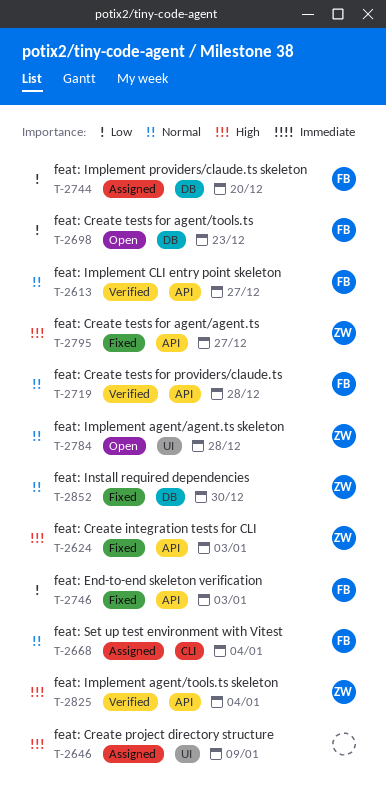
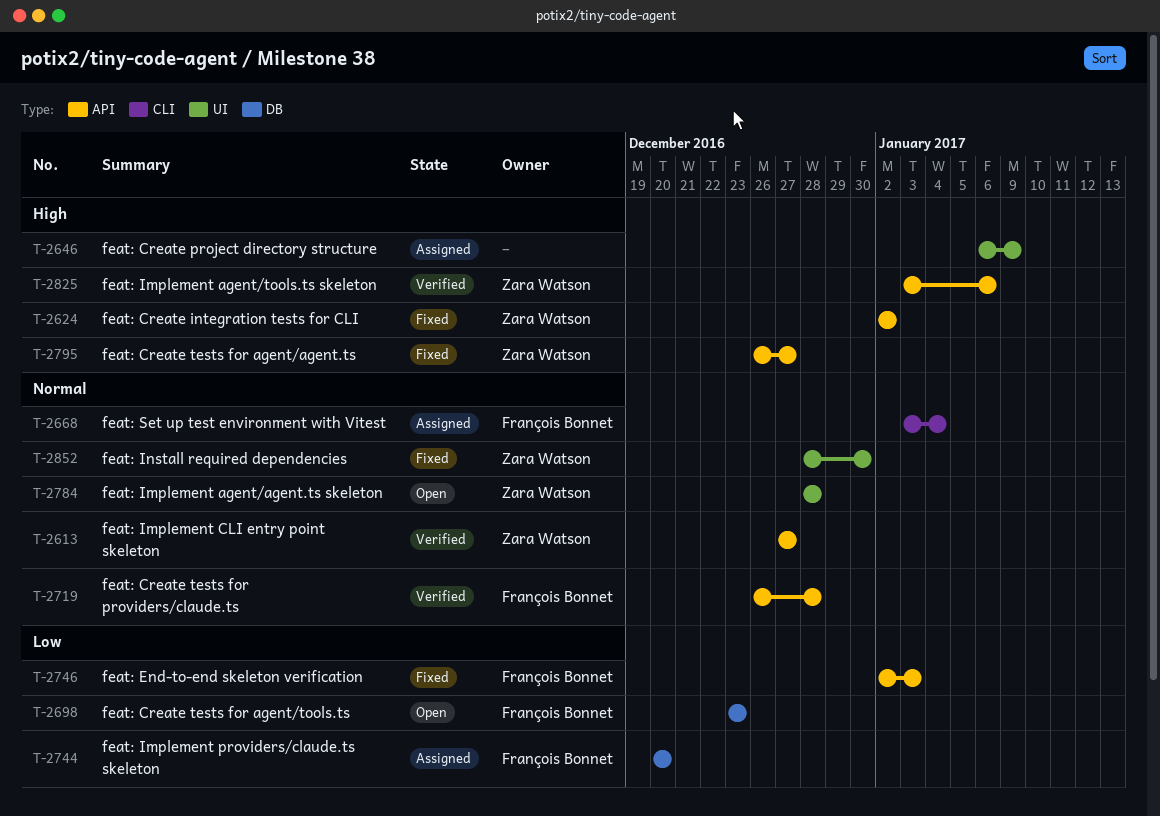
T-2613, owner: François Bonnet -> Zara Watson
T-2624, due: Jan 3 -> Jan 2
T-2825, due: Jan 4 -> Jan 6
T-2852, label: DB -> UI

